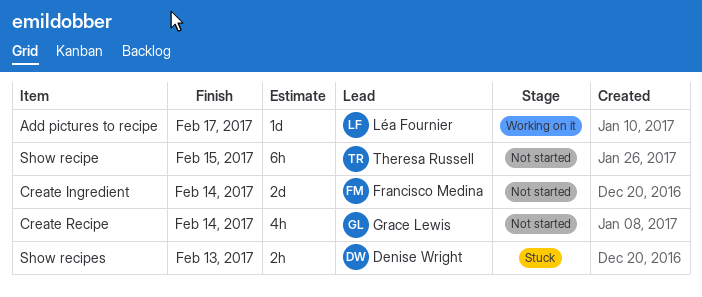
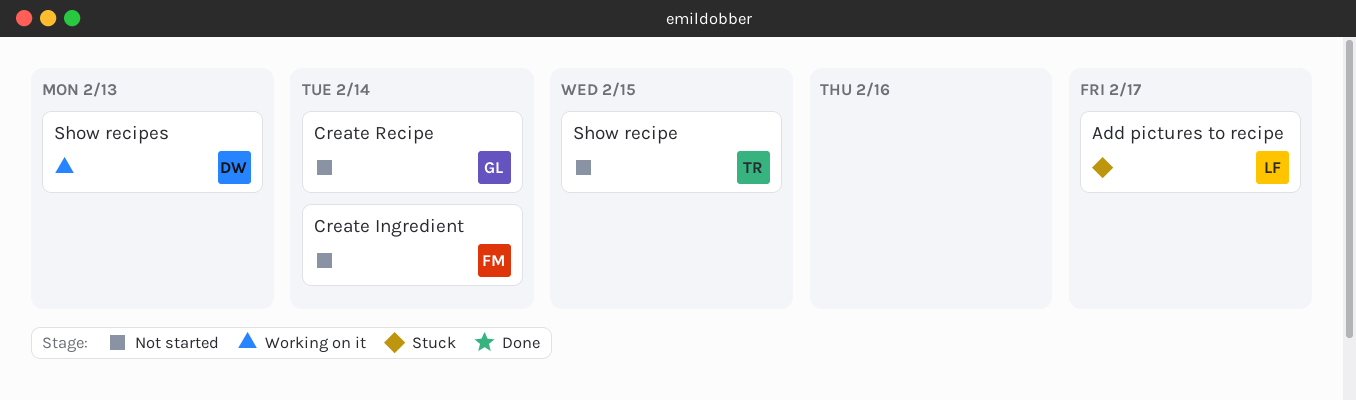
Add pictures to recipe, status: Working on it -> Stuck
Show recipes, status: Stuck -> Working on it

